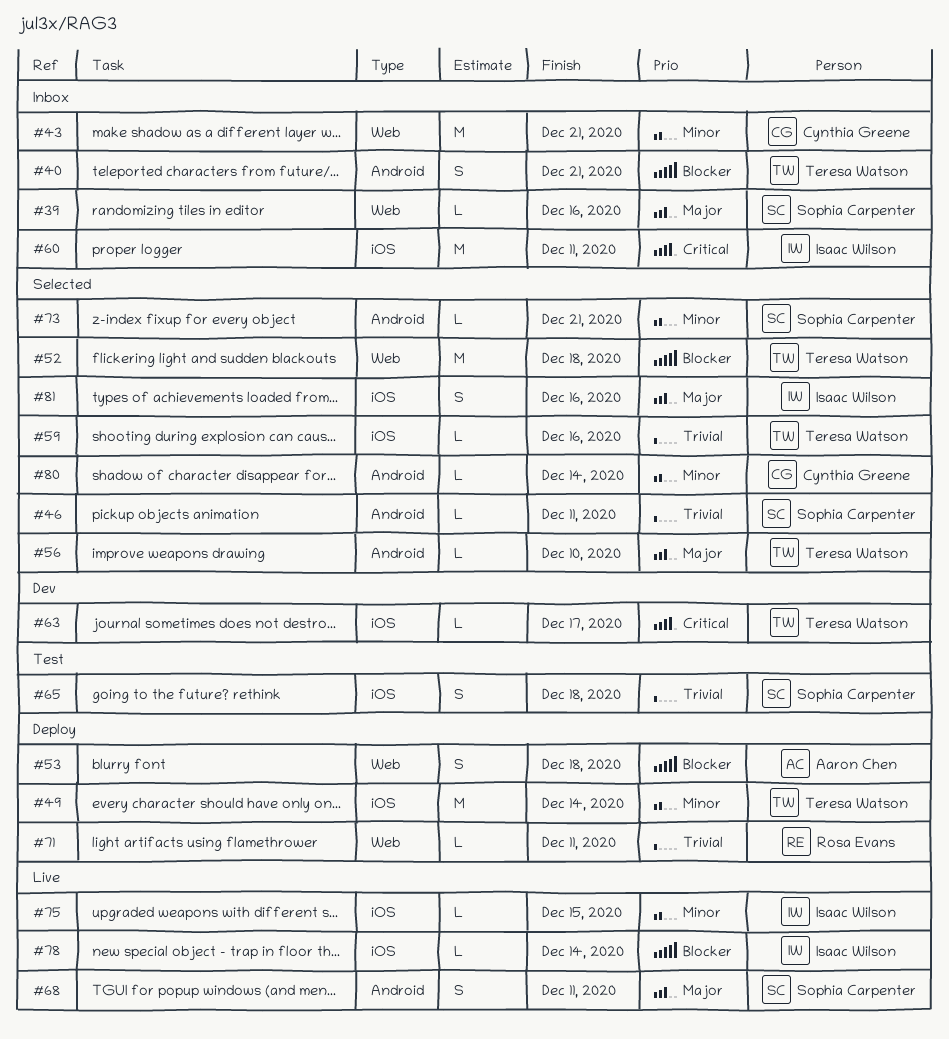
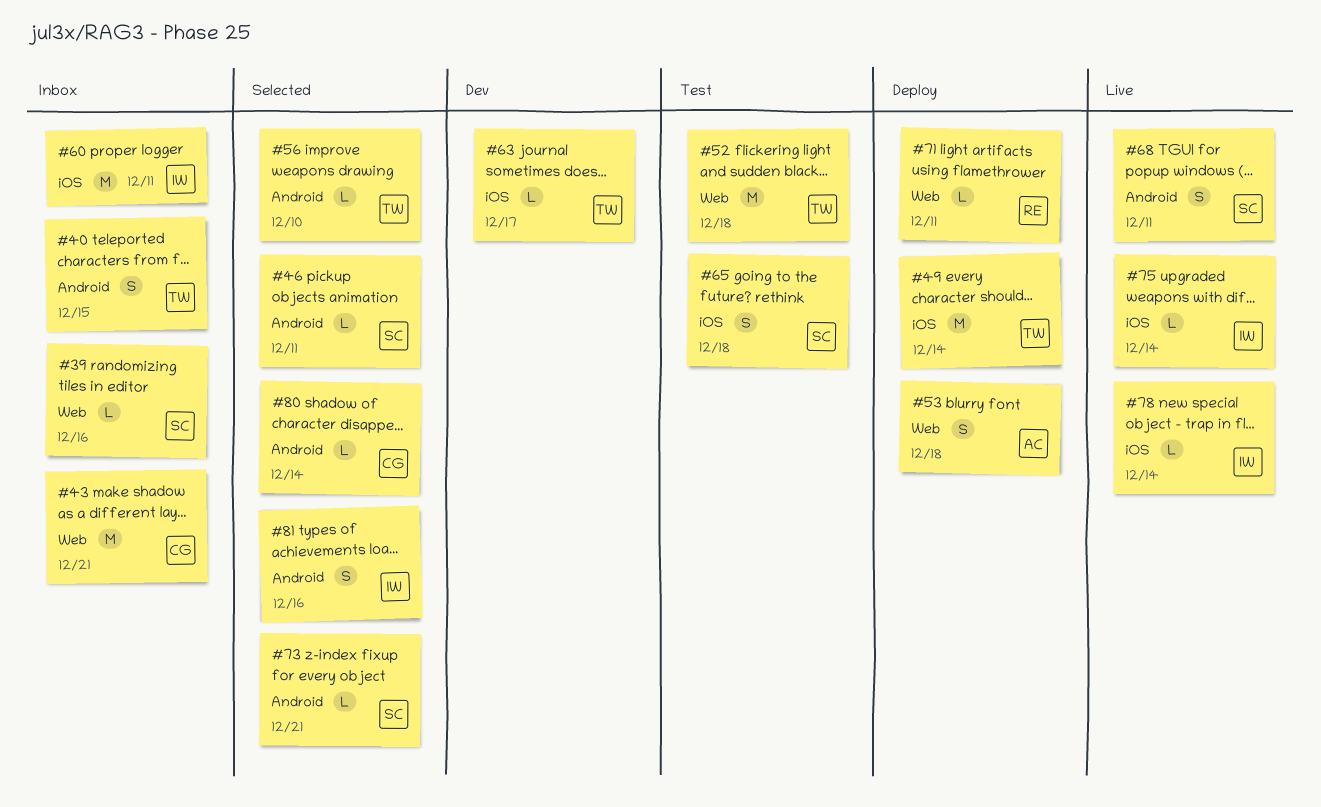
#40, due: Dec 21 -> Dec 15
#52, status: Selected -> Test
#59: present -> none
#75, due: Dec 15 -> Dec 14
#81, label: iOS -> Android

